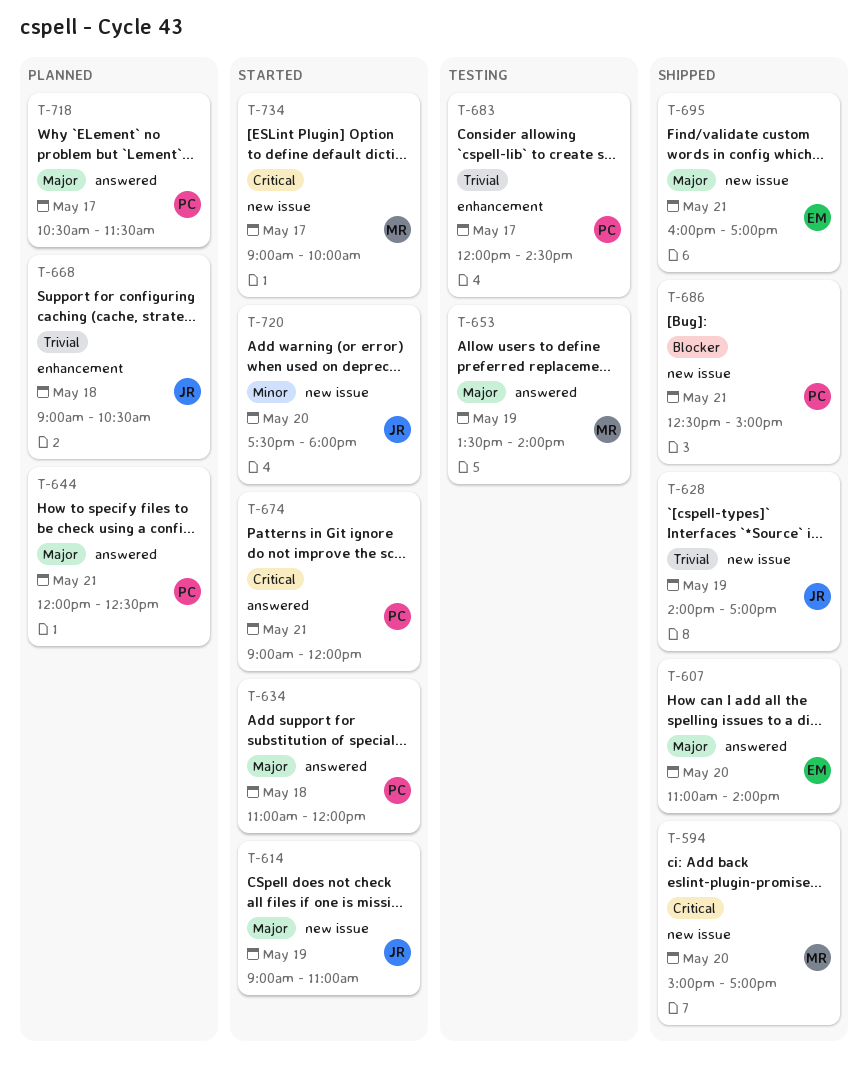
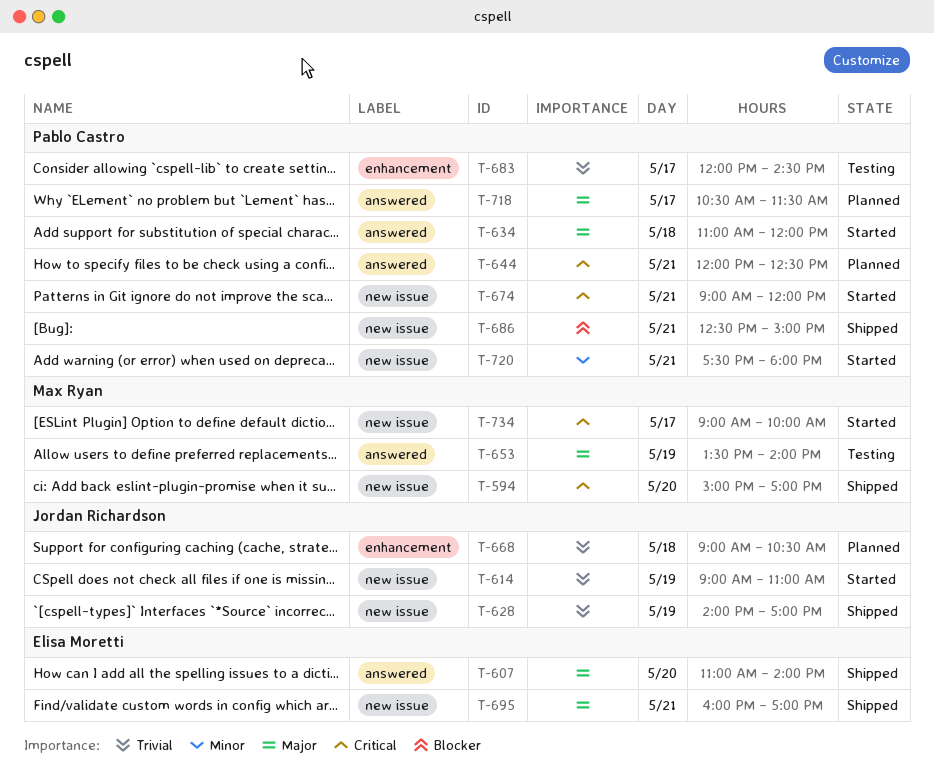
T-614, priority: Major -> Trivial
T-644, priority: Major -> Critical
T-674, label: answered -> new issue
T-720, owner: Jordan Richardson -> Pablo Castro
T-720, day: May 20 -> May 21

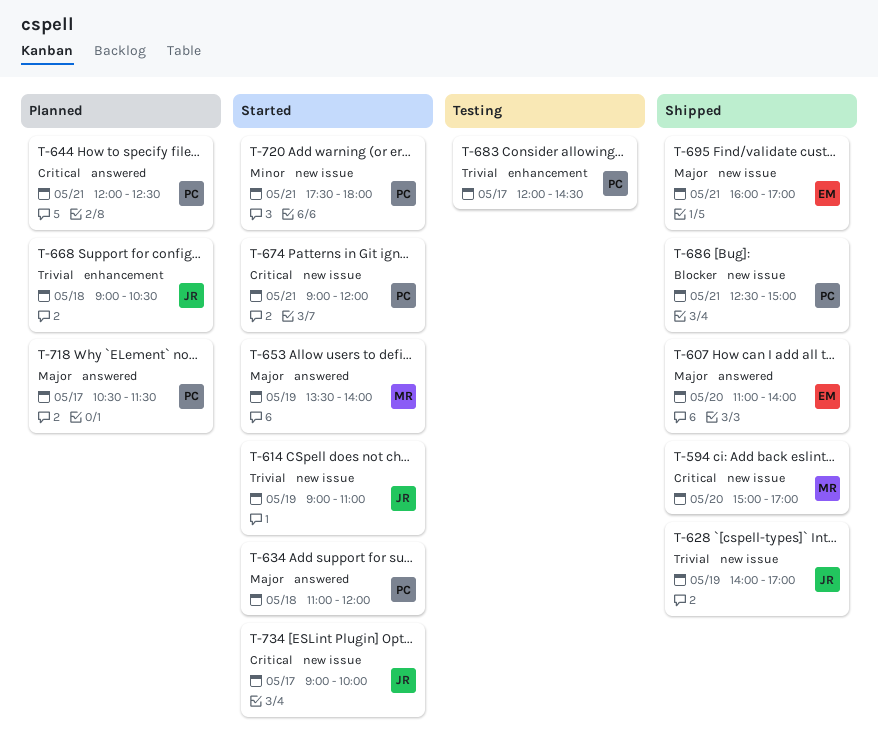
T-653, status: Testing -> Started
T-734, owner: Max Ryan -> Jordan Richardson

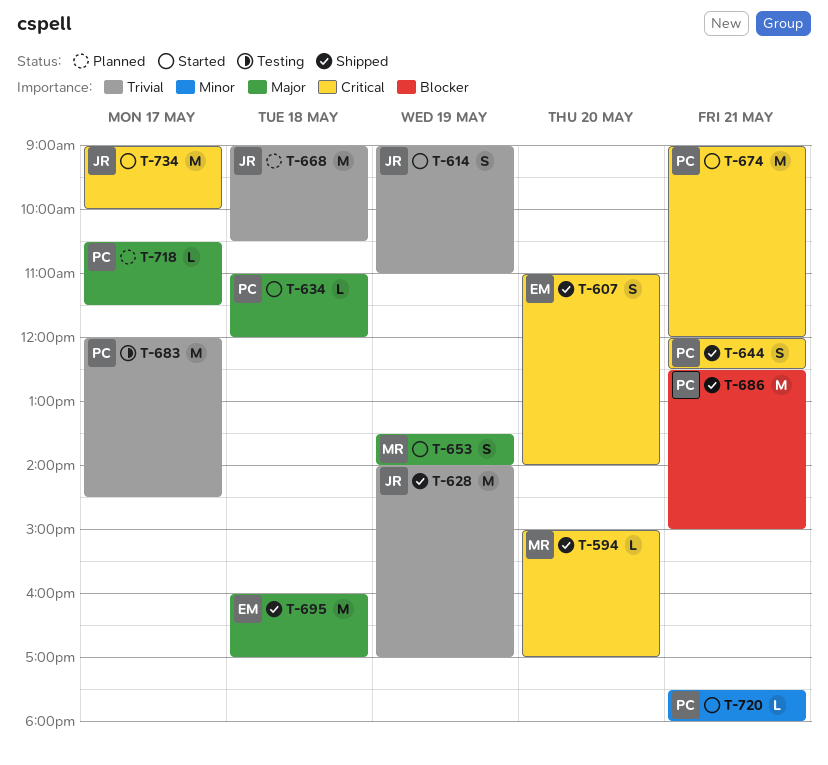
T-607, priority: Major -> Critical
T-644, status: Planned -> Shipped
T-695, day: May 21 -> May 18

